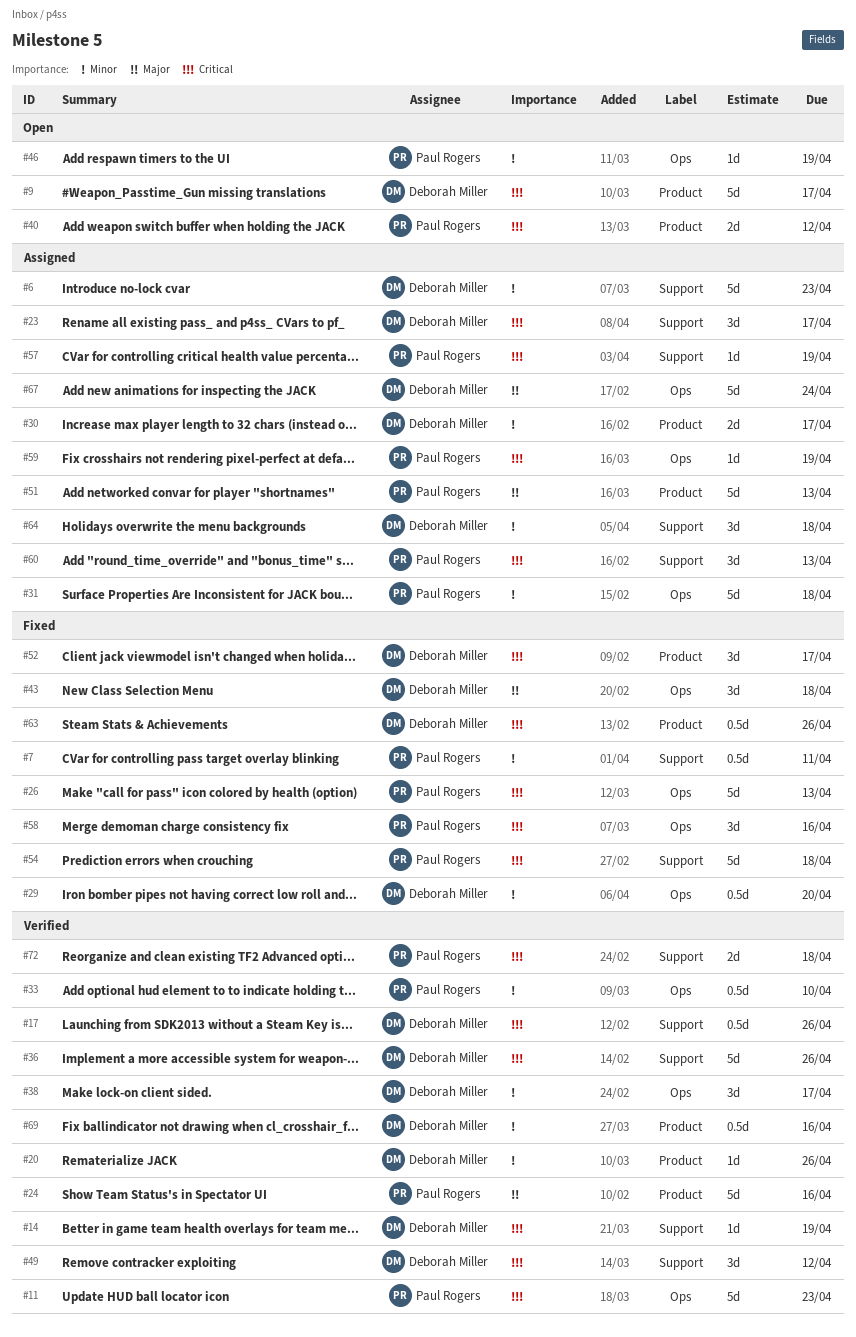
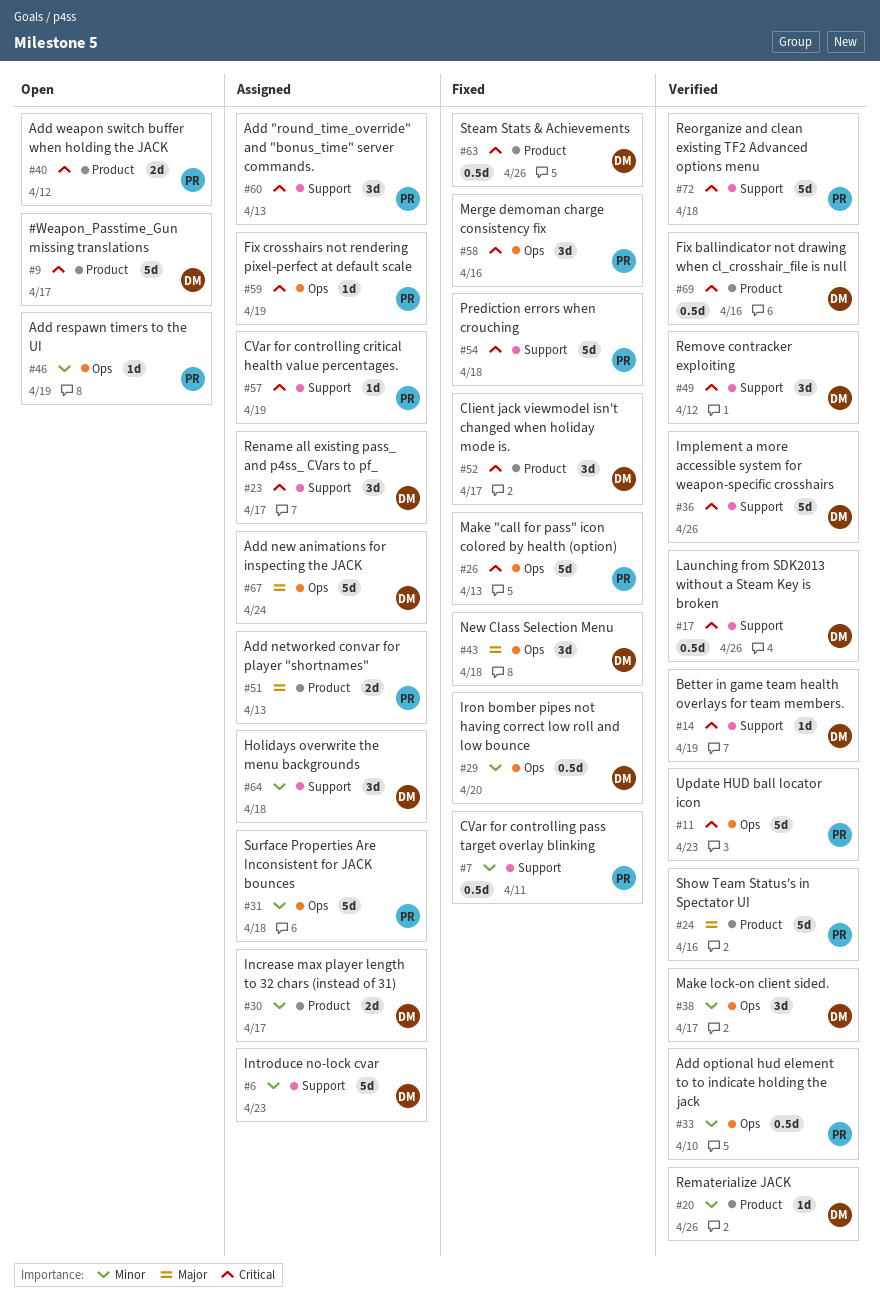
#51, estimate: 5d -> 2d
#69, priority: Minor -> Critical
#72, estimate: 2d -> 5d

